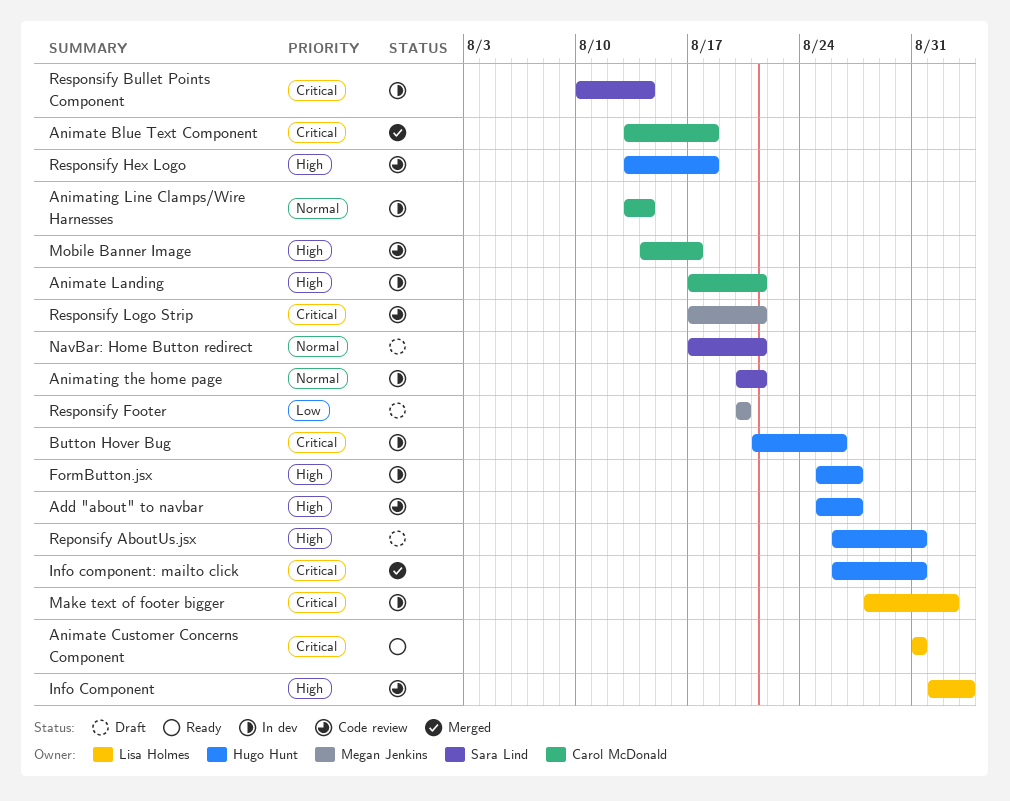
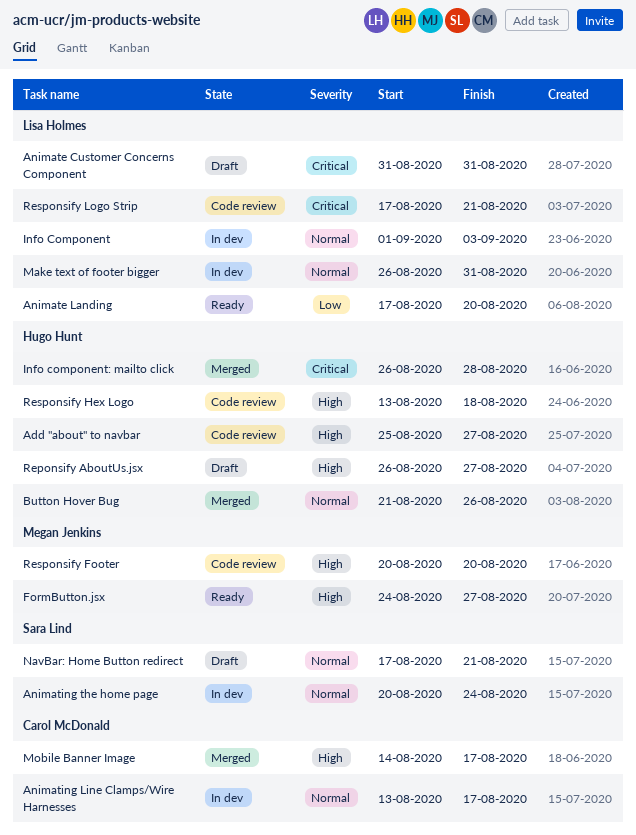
Animate Blue Text Component: present -> none
Animate Customer Concerns Component, status: Ready -> Draft
Animate Landing, status: In dev -> Ready
Animate Landing, owner: Carol McDonald -> Lisa Holmes
Animate Landing, priority: High -> Low
Animate Landing, due: Aug 21 -> Aug 20
Animating Line Clamps/Wire Harnesses, due: Aug 14 -> Aug 17
Animating the home page, due: Aug 21 -> Aug 24
Button Hover Bug, status: In dev -> Merged
Button Hover Bug, priority: Critical -> Normal
FormButton.jsx, status: In dev -> Ready
FormButton.jsx, owner: Hugo Hunt -> Megan Jenkins
FormButton.jsx, start: Aug 25 -> Aug 24
Info Component, status: Code review -> In dev
Info Component, priority: High -> Normal
Info component: mailto click, due: Aug 31 -> Aug 28
Make text of footer bigger, priority: Critical -> Normal
Make text of footer bigger, start: Aug 28 -> Aug 26
Make text of footer bigger, due: Sep 2 -> Aug 31
Mobile Banner Image, status: Code review -> Merged
Reponsify AboutUs.jsx, due: Aug 31 -> Aug 27
Responsify Bullet Points Component: present -> none
Responsify Footer, status: Draft -> Code review
Responsify Footer, priority: Low -> High
Responsify Logo Strip, owner: Megan Jenkins -> Lisa Holmes

